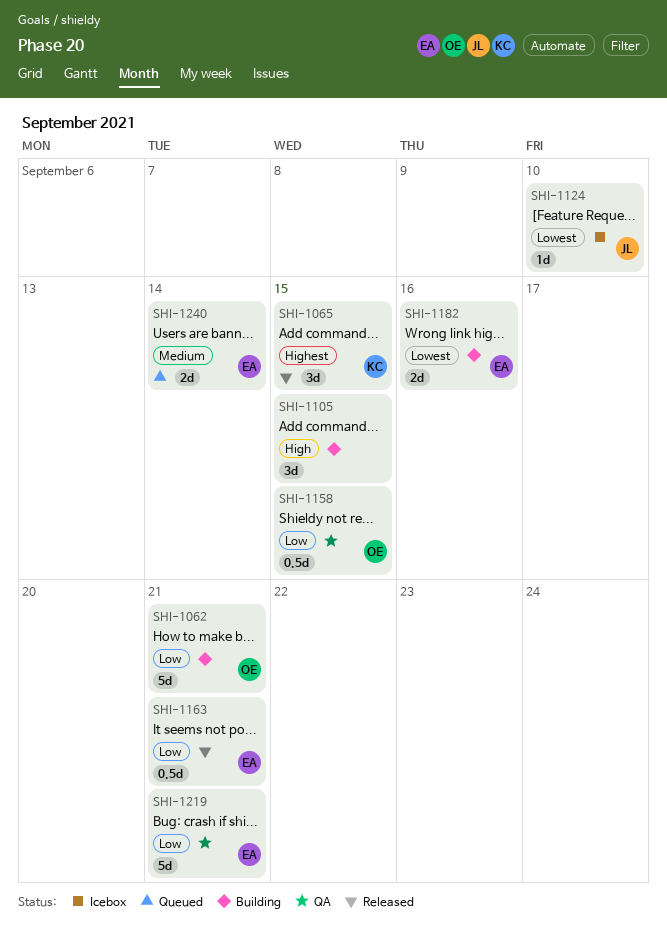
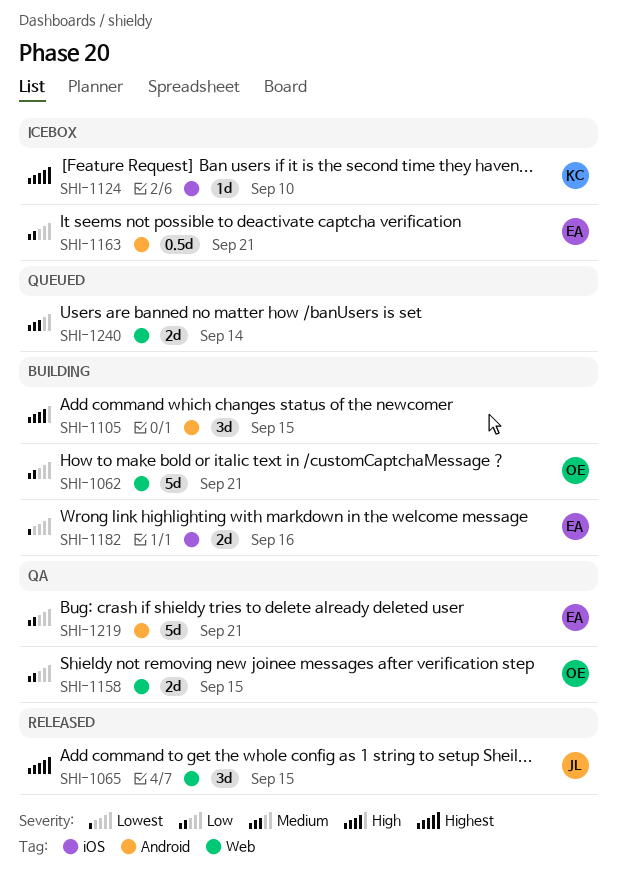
SHI-1065, owner: KC -> JL
SHI-1124, owner: JL -> KC
SHI-1124, priority: Lowest -> Highest
SHI-1158, estimate: 0.5d -> 2d
SHI-1163, status: Released -> Icebox
SHI-1240, owner: EA -> none

